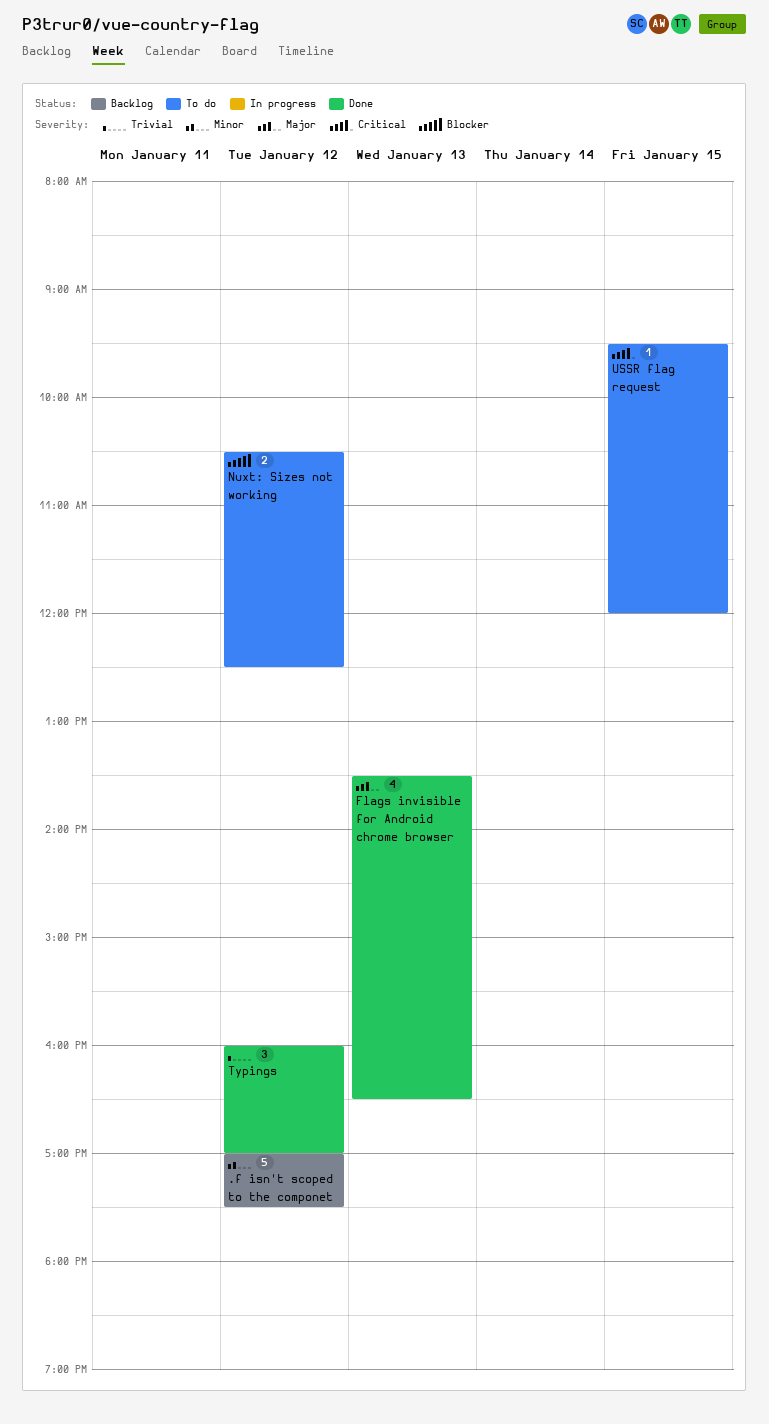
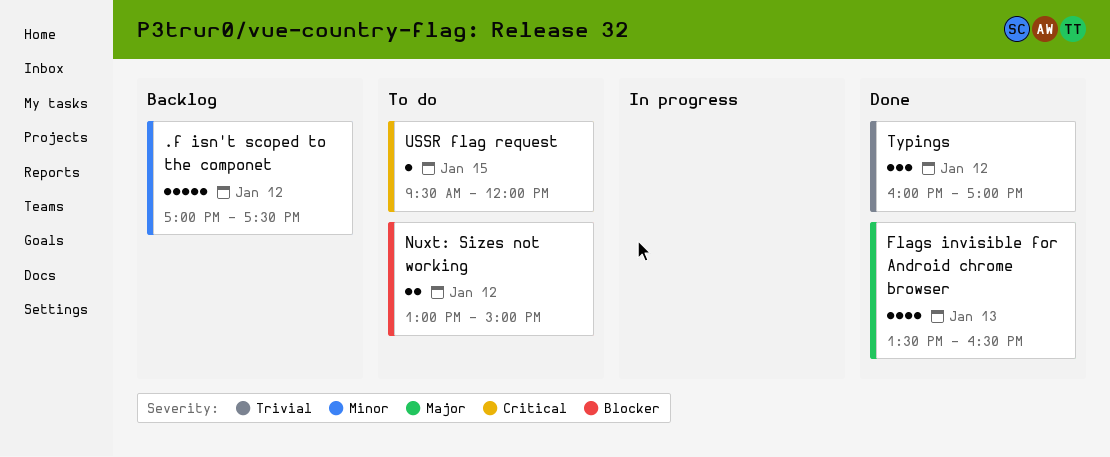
Nuxt: Sizes not working, begins: 10:30 -> 13:00
Nuxt: Sizes not working, ends: 12:30 -> 15:00

